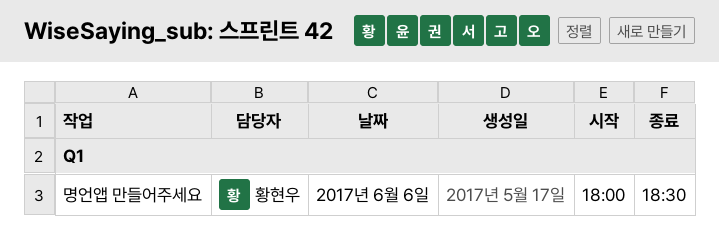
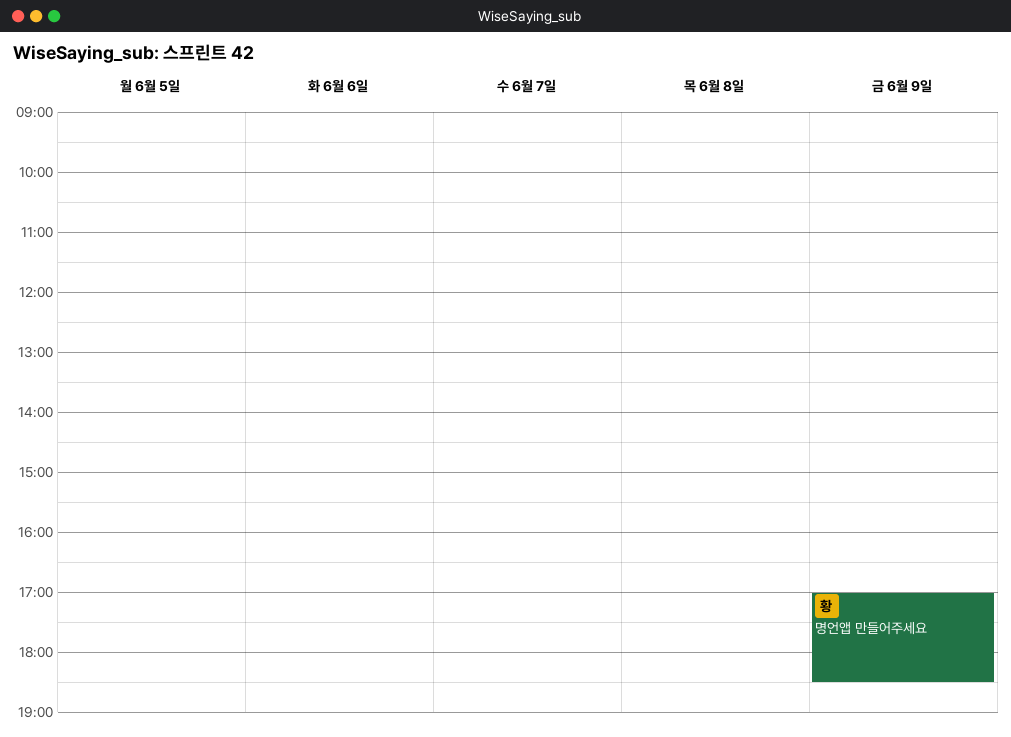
명언앱 만들어주세요, day: Jun 6 -> Jun 9
명언앱 만들어주세요, begins: 18:00 -> 17:00

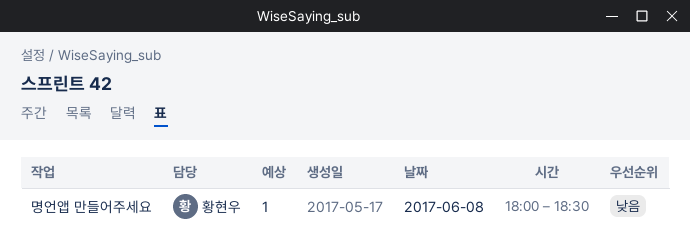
명언앱 만들어주세요, day: Jun 9 -> Jun 8
명언앱 만들어주세요, begins: 17:00 -> 18:00

